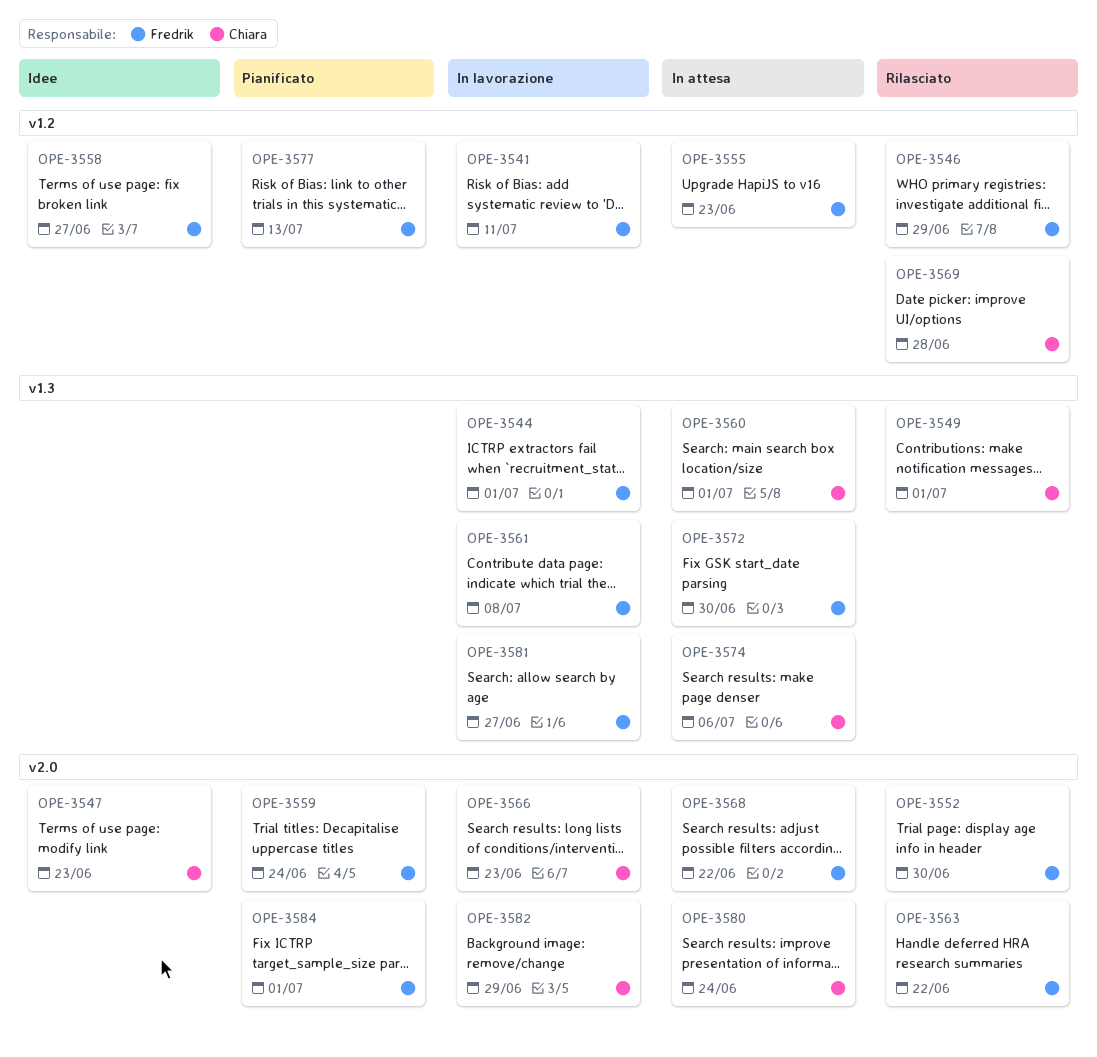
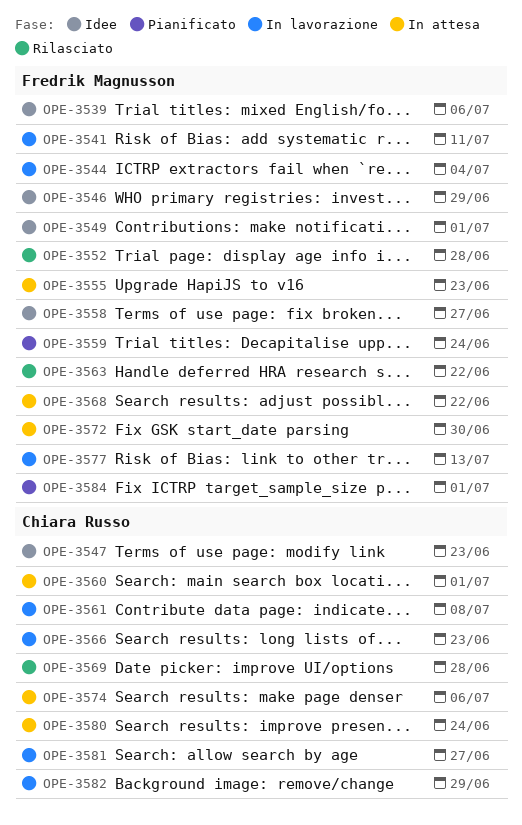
OPE-3539: none -> present
OPE-3544, due: Jul 1 -> Jul 4
OPE-3546, status: Rilasciato -> Idee
OPE-3549, status: Rilasciato -> Idee
OPE-3549, owner: Chiara Russo -> Fredrik Magnusson
OPE-3552, due: Jun 30 -> Jun 28
OPE-3561, owner: Fredrik Magnusson -> Chiara Russo
OPE-3577, status: Pianificato -> In lavorazione
OPE-3581, owner: Fredrik Magnusson -> Chiara Russo

